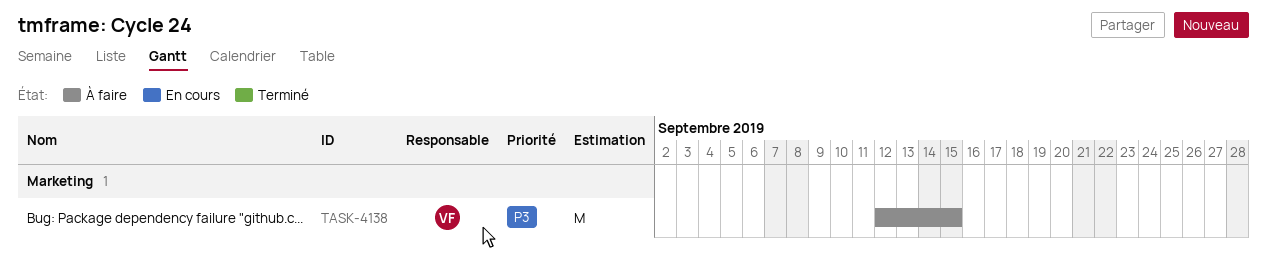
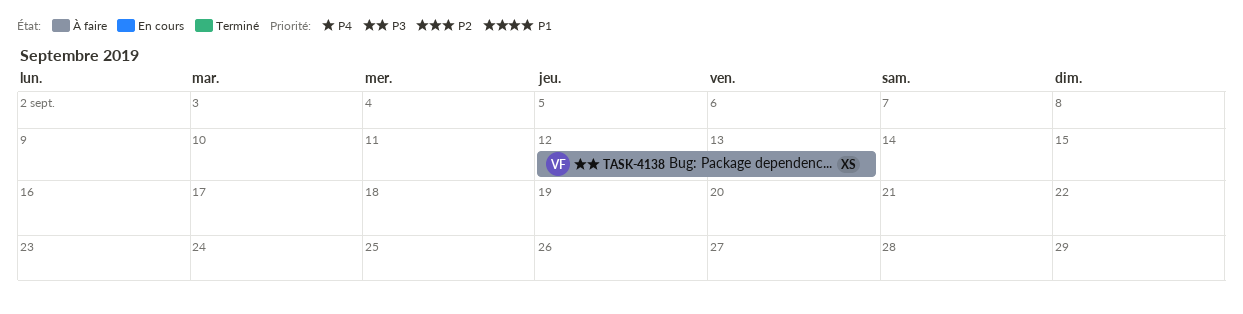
TASK-4138, estimate: M -> XS
TASK-4138, due: Sep 15 -> Sep 13

